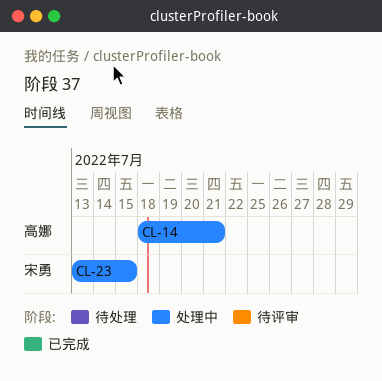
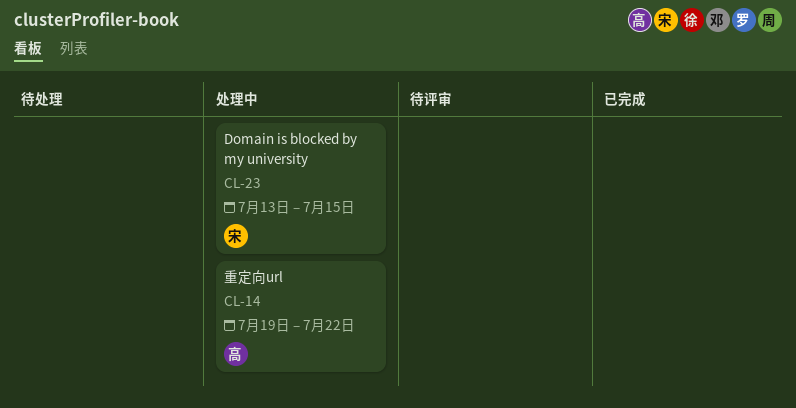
CL-14, start: Jul 18 -> Jul 19
CL-14, due: Jul 21 -> Jul 22

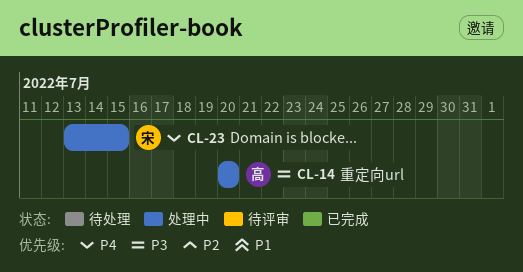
CL-14, start: Jul 19 -> Jul 20
CL-14, due: Jul 22 -> Jul 20

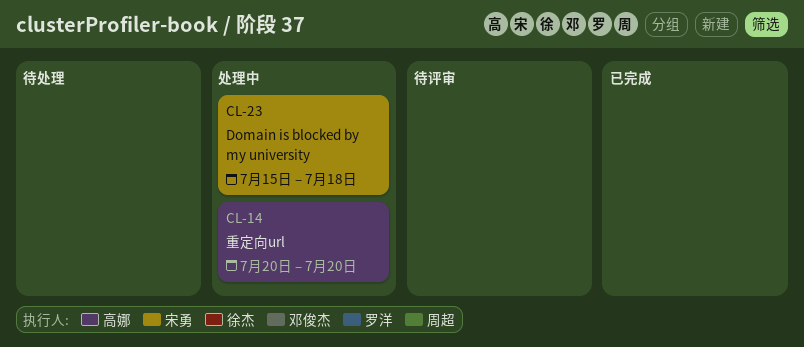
CL-23, start: Jul 13 -> Jul 15
CL-23, due: Jul 15 -> Jul 18

